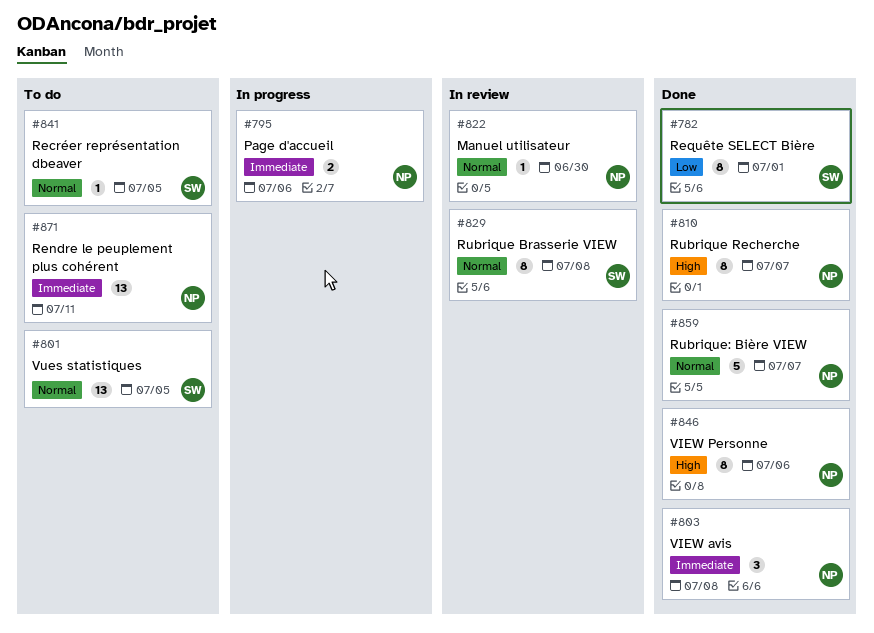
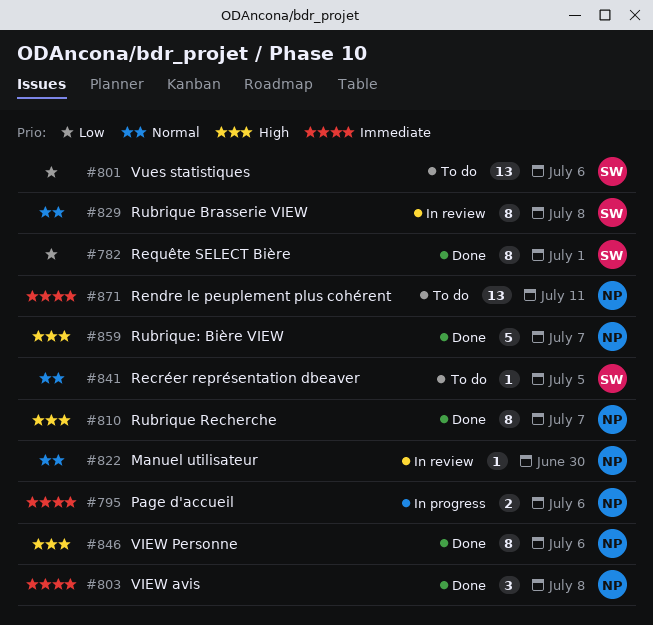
#801, priority: Normal -> Low
#801, due: Jul 5 -> Jul 6
#859, priority: Normal -> High

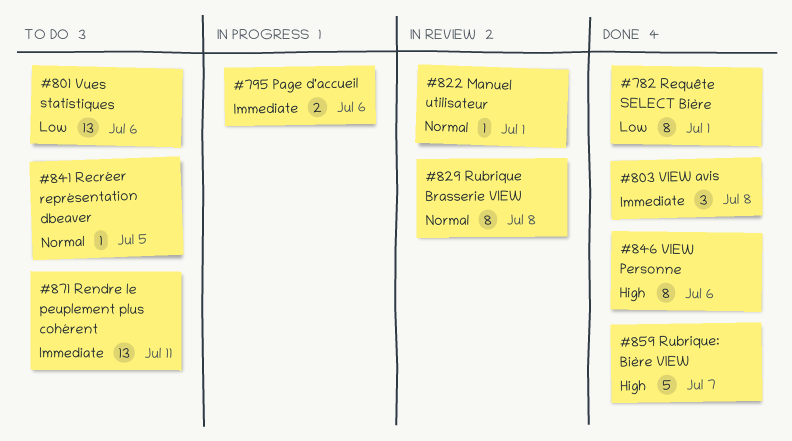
#810: present -> none
#822, due: Jun 30 -> Jul 1

